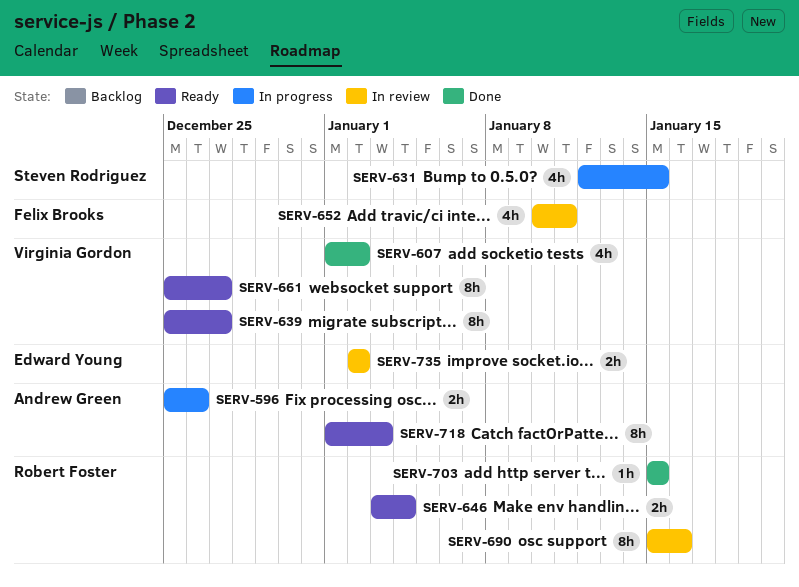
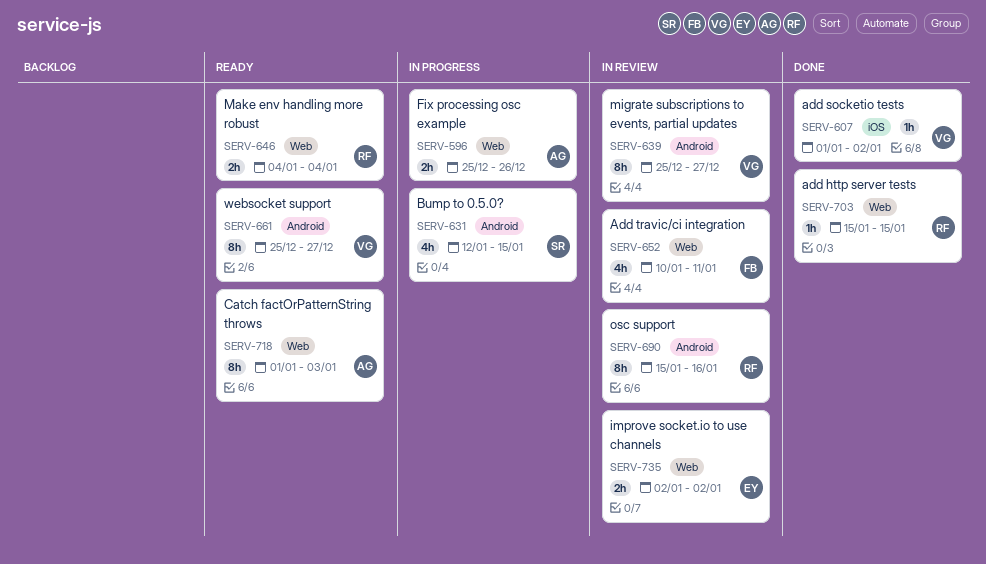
SERV-607, estimate: 4h -> 1h
SERV-639, status: Ready -> In review
SERV-646, start: Jan 3 -> Jan 4

